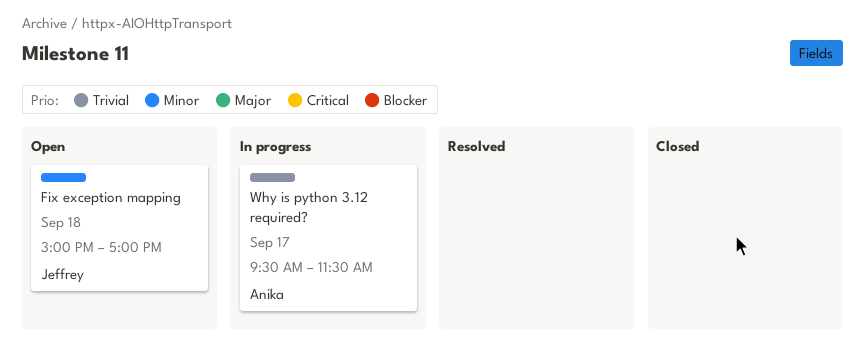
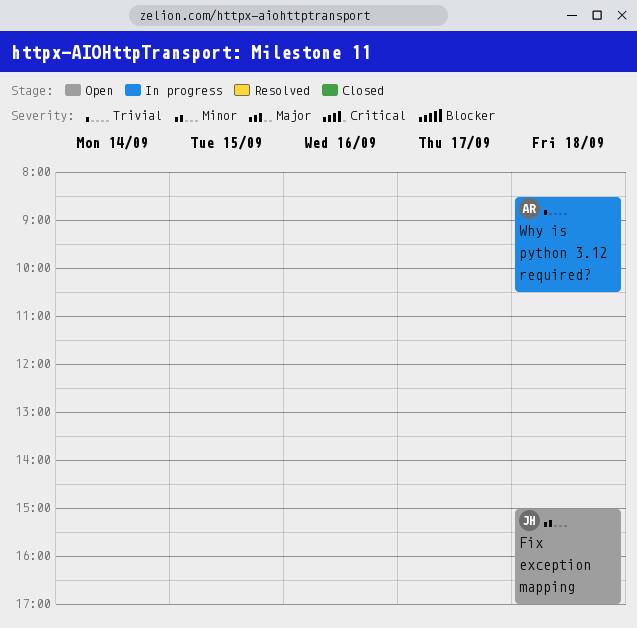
Why is python 3.12 required?, day: Sep 17 -> Sep 18
Why is python 3.12 required?, begins: 09:30 -> 08:30
Why is python 3.12 required?, ends: 11:30 -> 10:30

